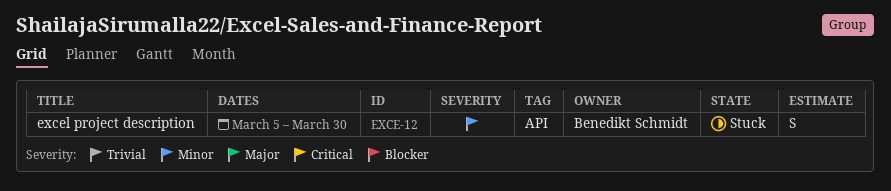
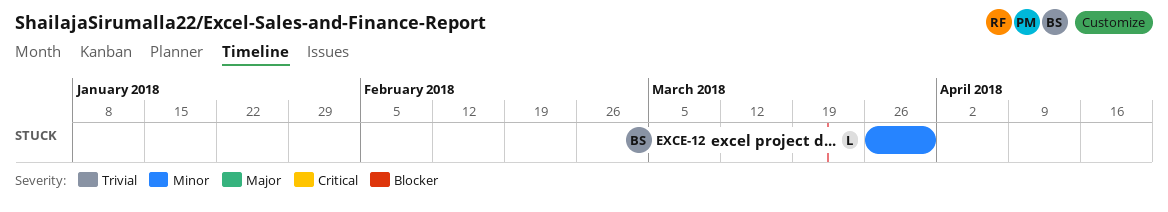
EXCE-12, estimate: S -> L
EXCE-12, start: Mar 5 -> Mar 26

